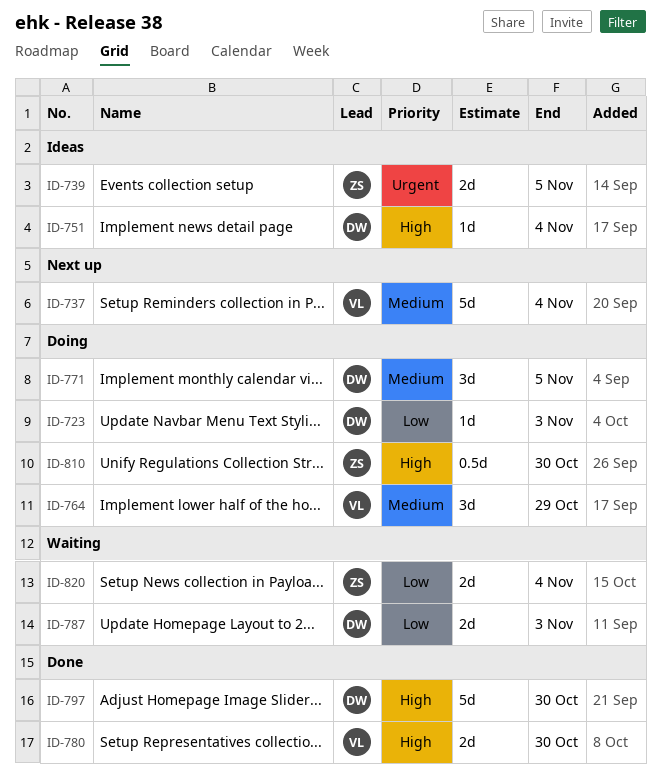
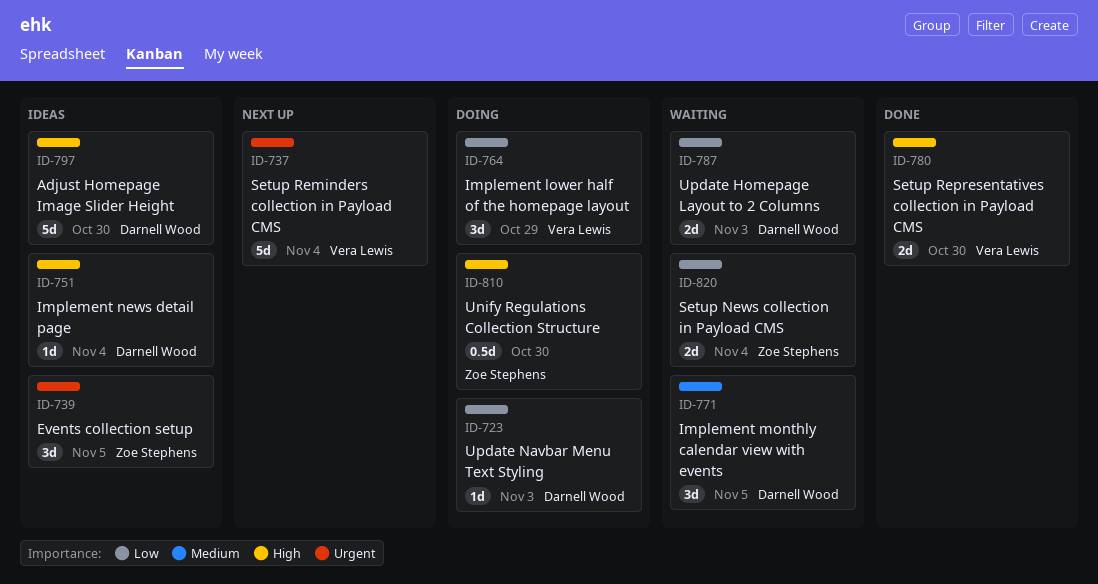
ID-737, priority: Medium -> Urgent
ID-739, estimate: 2d -> 3d
ID-764, priority: Medium -> Low
ID-771, status: Doing -> Waiting
ID-797, status: Done -> Ideas

